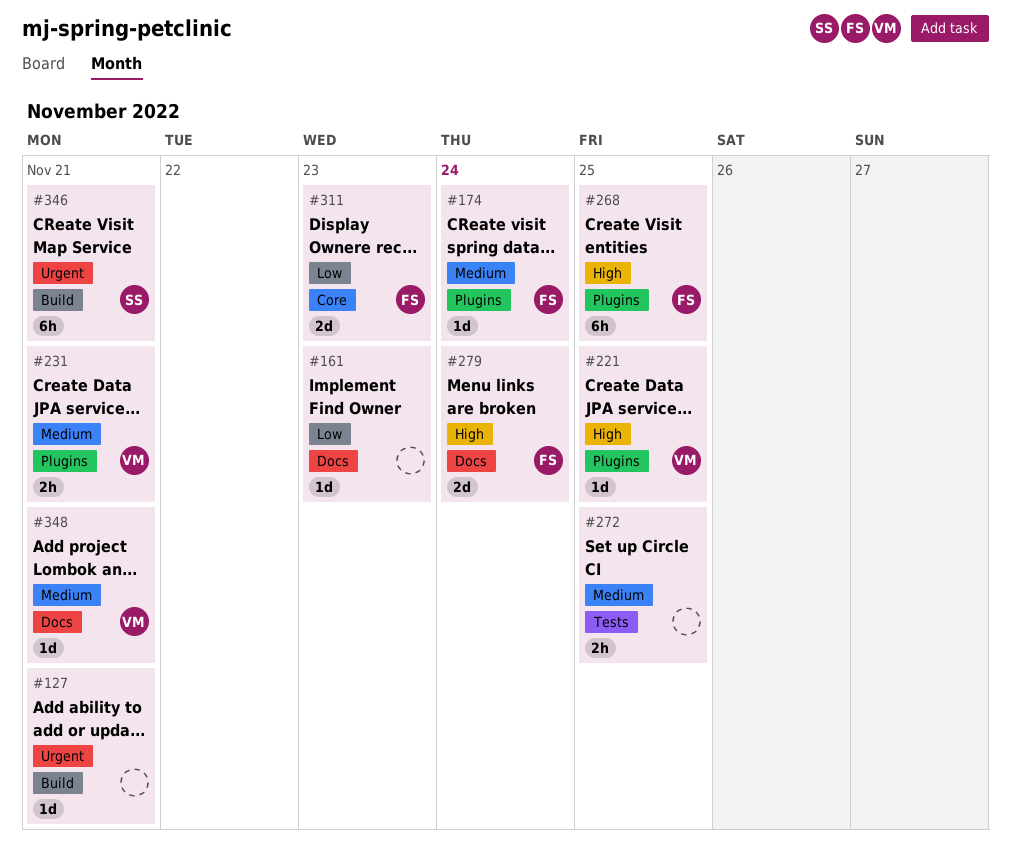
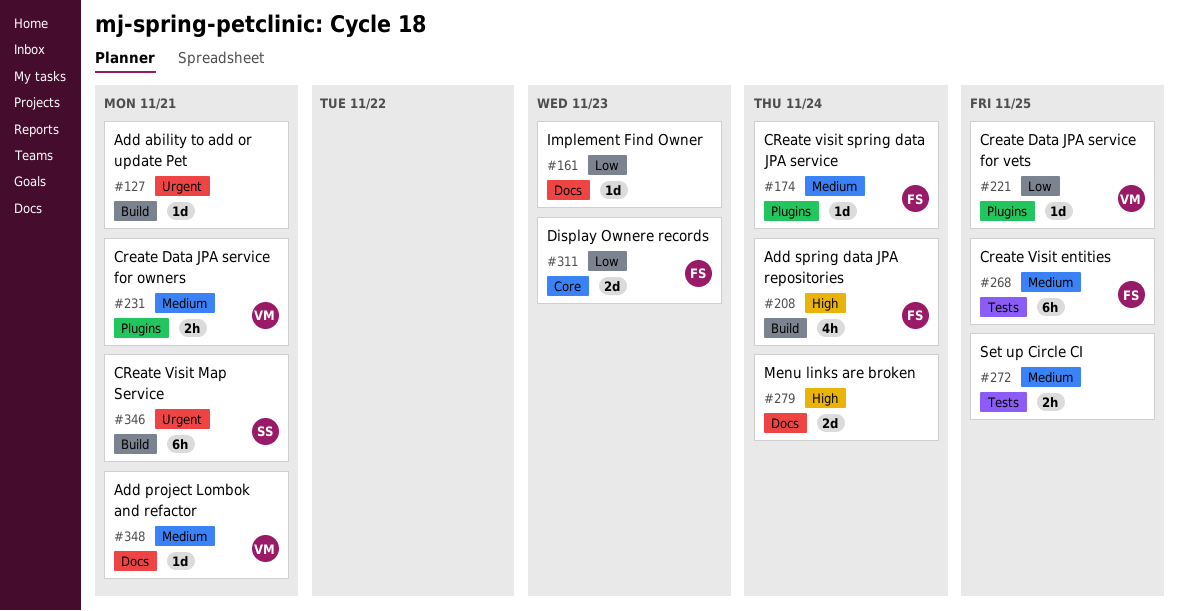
#208: none -> present
#221, priority: High -> Low
#268, priority: High -> Medium
#268, label: Plugins -> Tests
#279, owner: FS -> none

